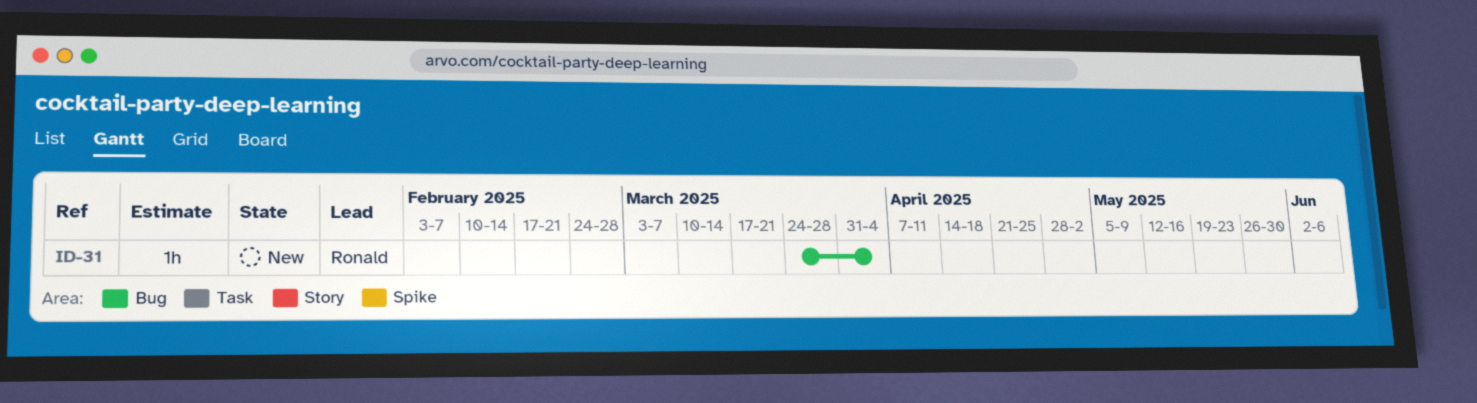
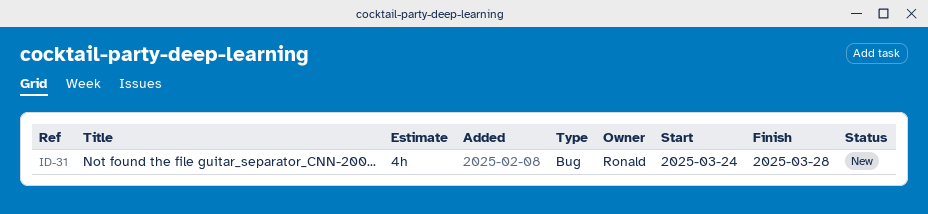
ID-31, estimate: 1h -> 4h
ID-31, due: Apr 4 -> Mar 28

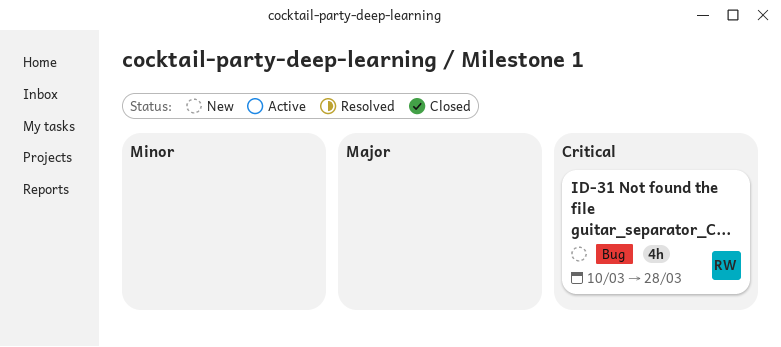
ID-31, start: Mar 24 -> Mar 10

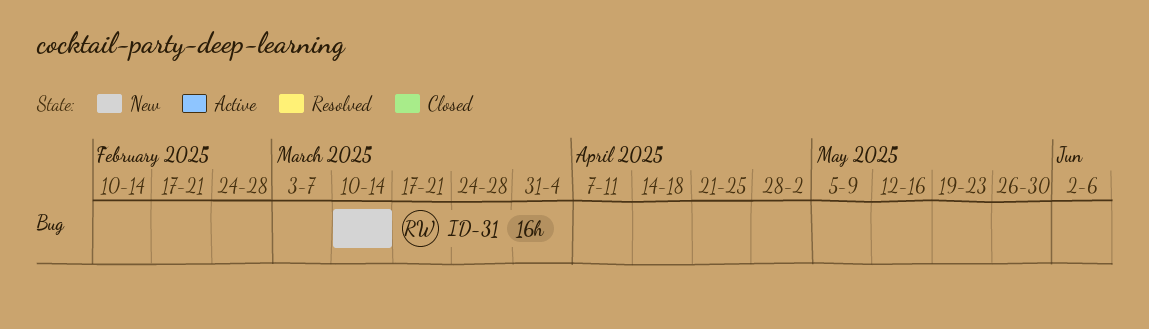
ID-31, estimate: 4h -> 16h
ID-31, due: Mar 28 -> Mar 14

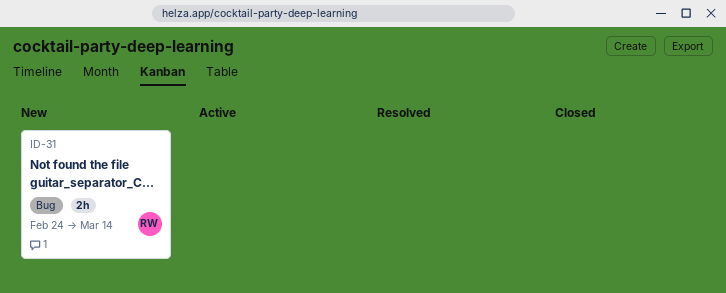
ID-31, estimate: 16h -> 2h
ID-31, start: Mar 10 -> Feb 24

